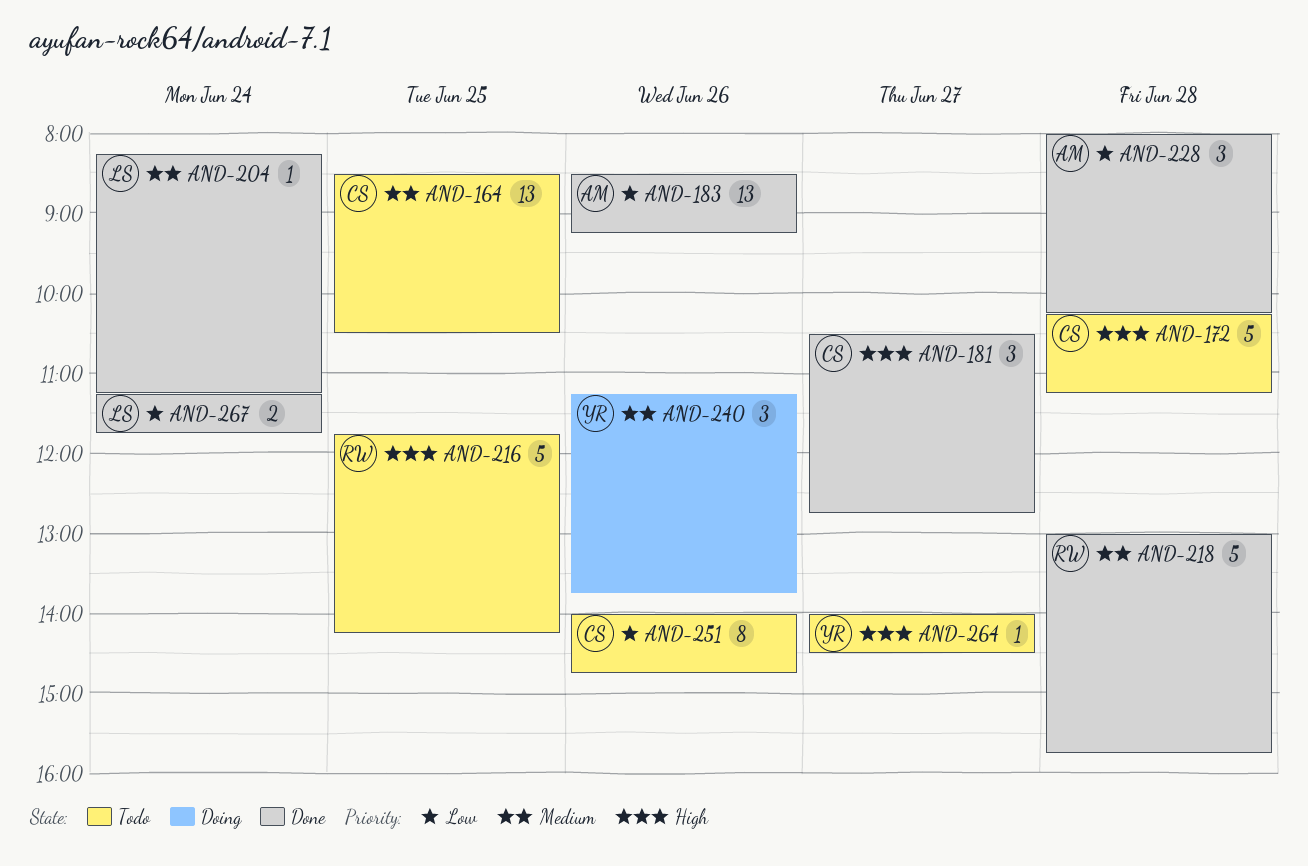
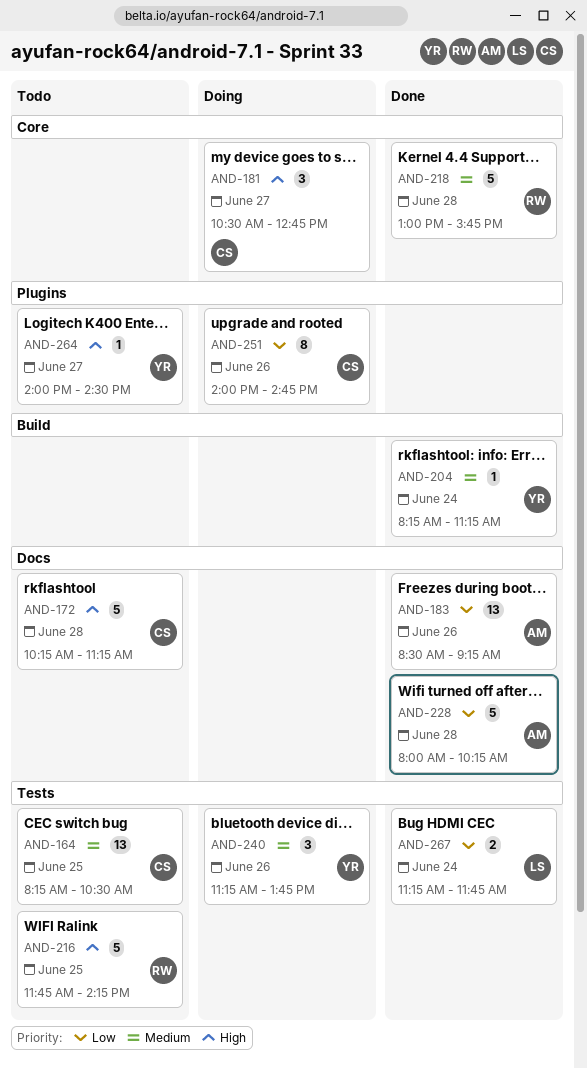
AND-164, begins: 08:30 -> 08:15
AND-181, status: Done -> Doing
AND-204, owner: LS -> YR
AND-228, estimate: 3 -> 5
AND-251, status: Todo -> Doing

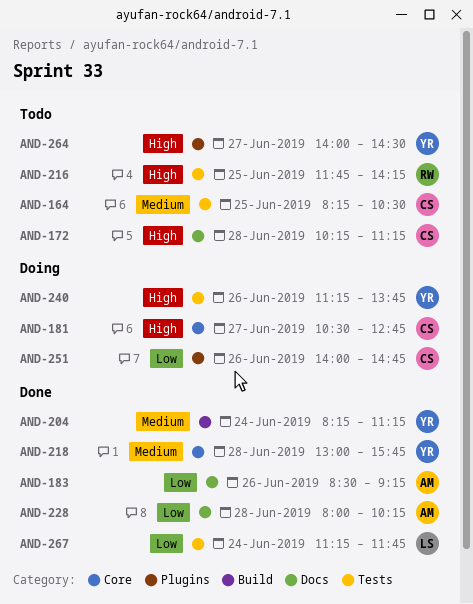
AND-218, owner: RW -> YR
AND-240, priority: Medium -> High

